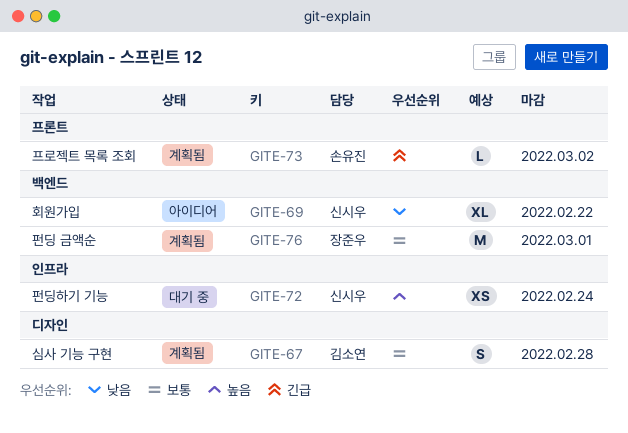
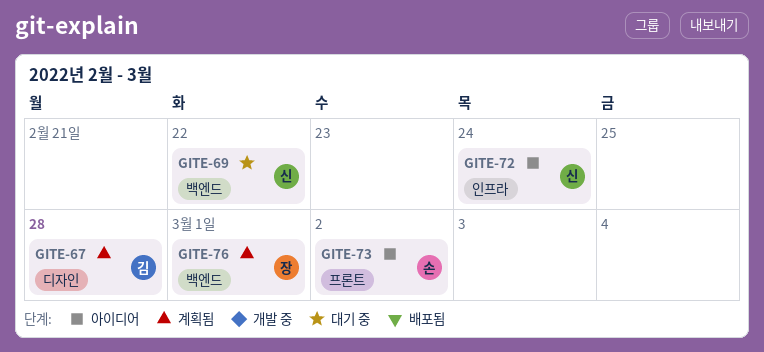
GITE-69, status: 아이디어 -> 대기 중
GITE-72, status: 대기 중 -> 아이디어
GITE-73, status: 계획됨 -> 아이디어

